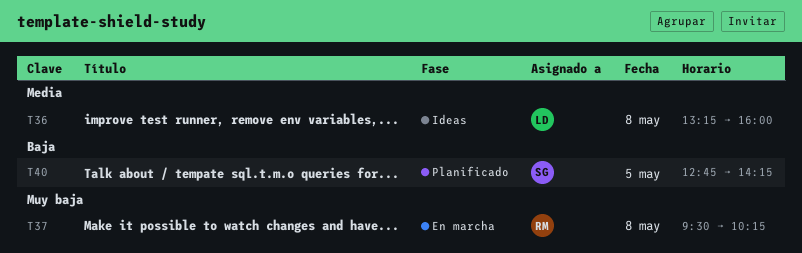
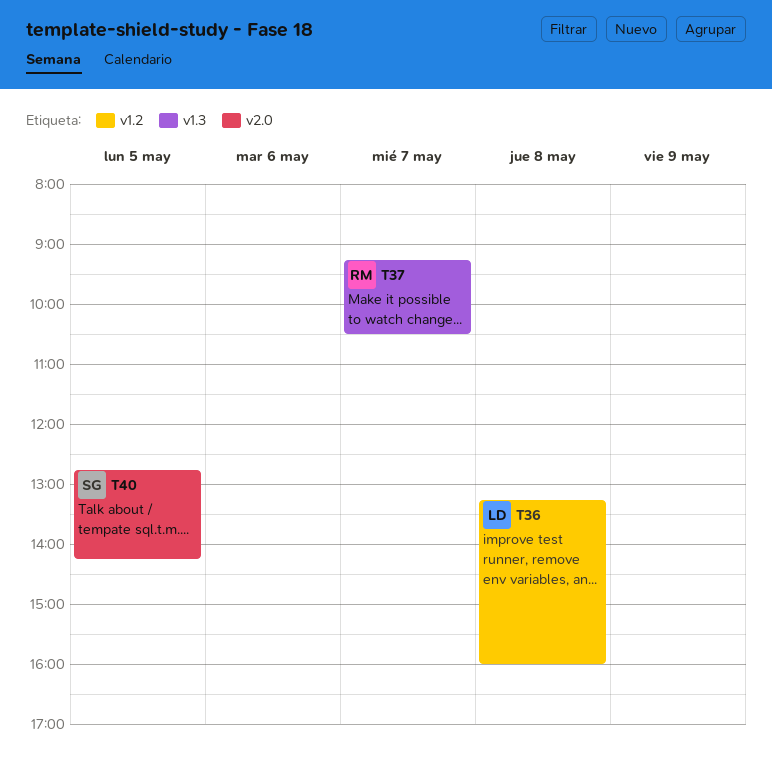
T37, day: May 8 -> May 7
T37, begins: 09:30 -> 09:15
T37, ends: 10:15 -> 10:30

